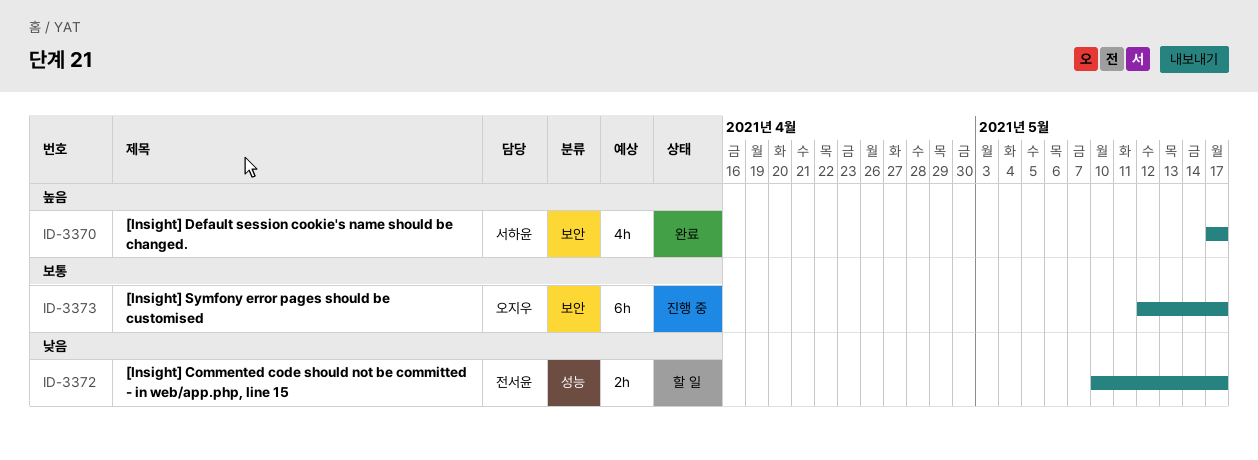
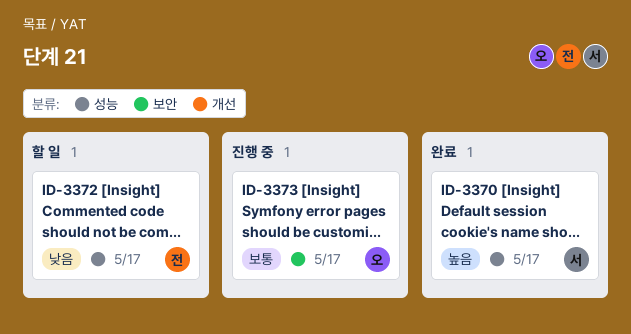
ID-3370, label: 보안 -> 성능

